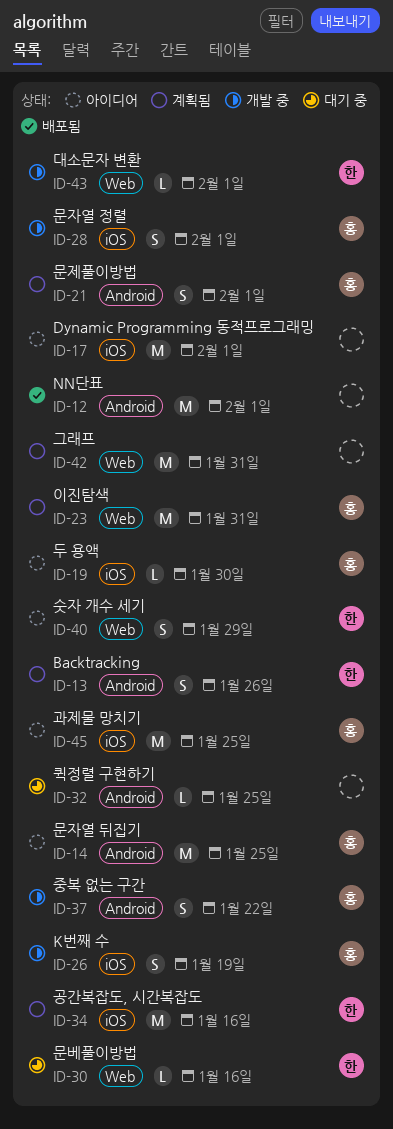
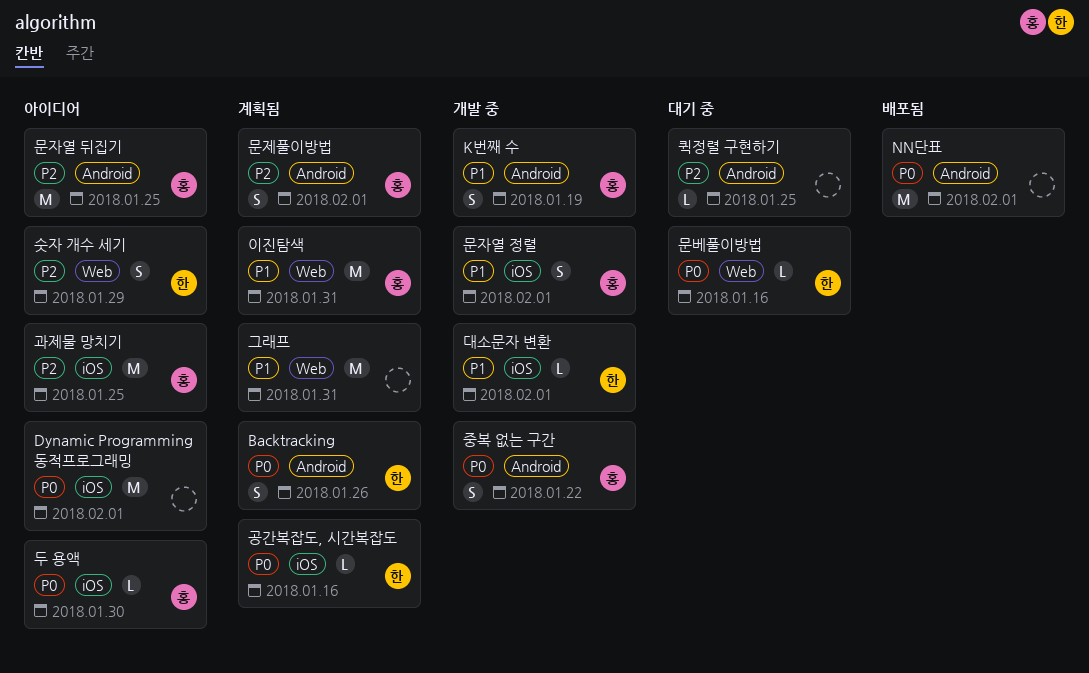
K번째 수, label: iOS -> Android
공간복잡도, 시간복잡도, estimate: M -> L
대소문자 변환, label: Web -> iOS

